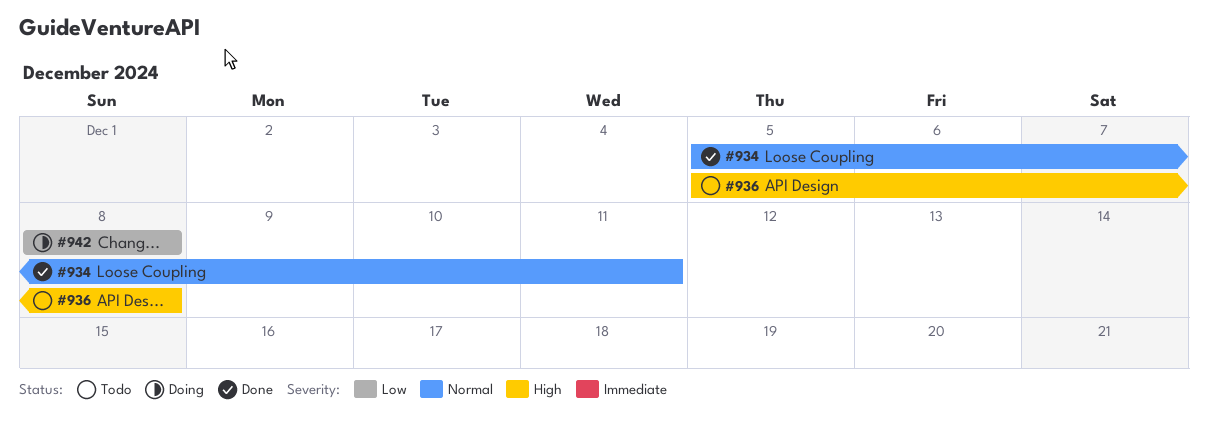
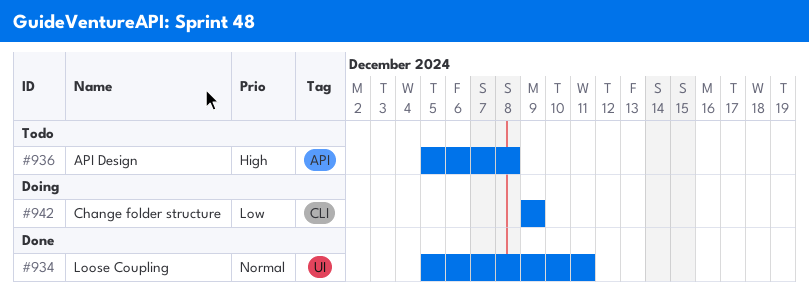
#942, start: Dec 8 -> Dec 9
#942, due: Dec 8 -> Dec 9

